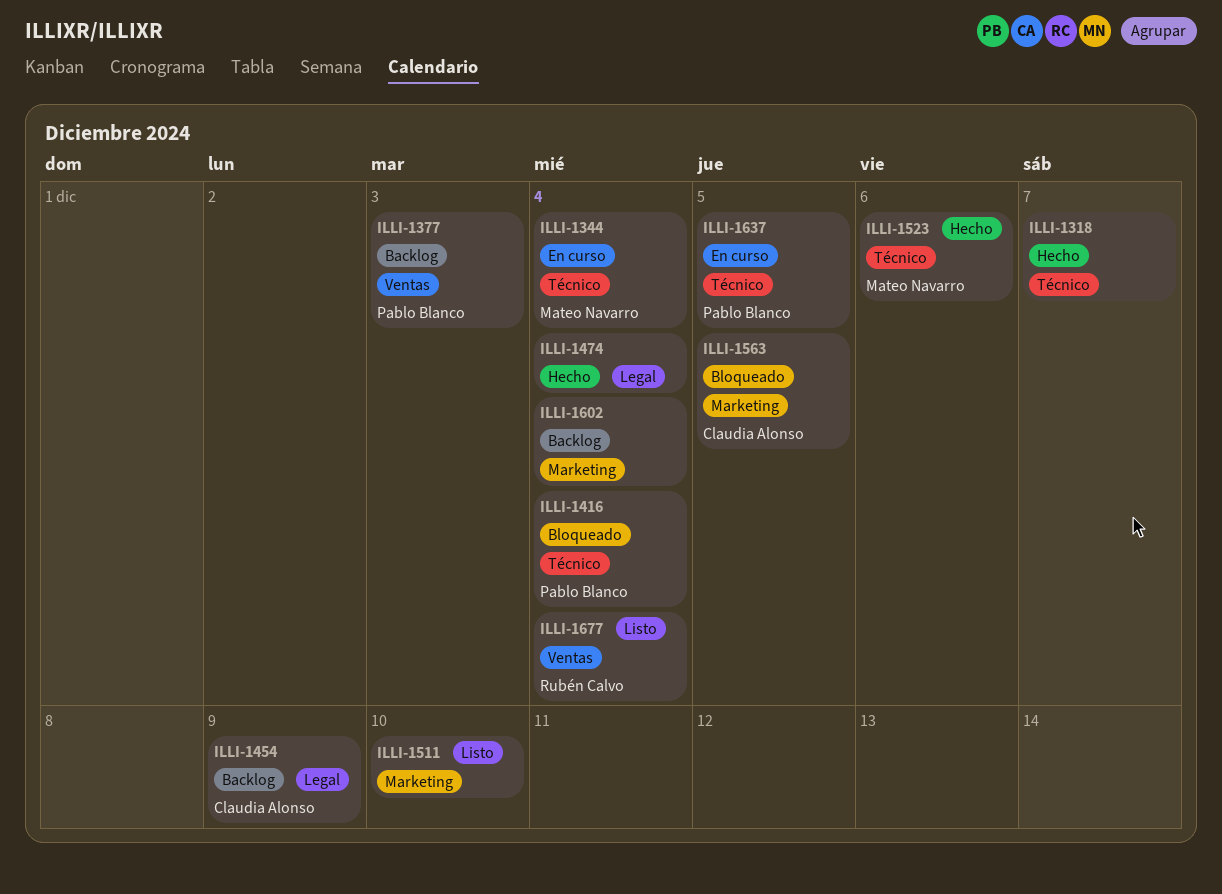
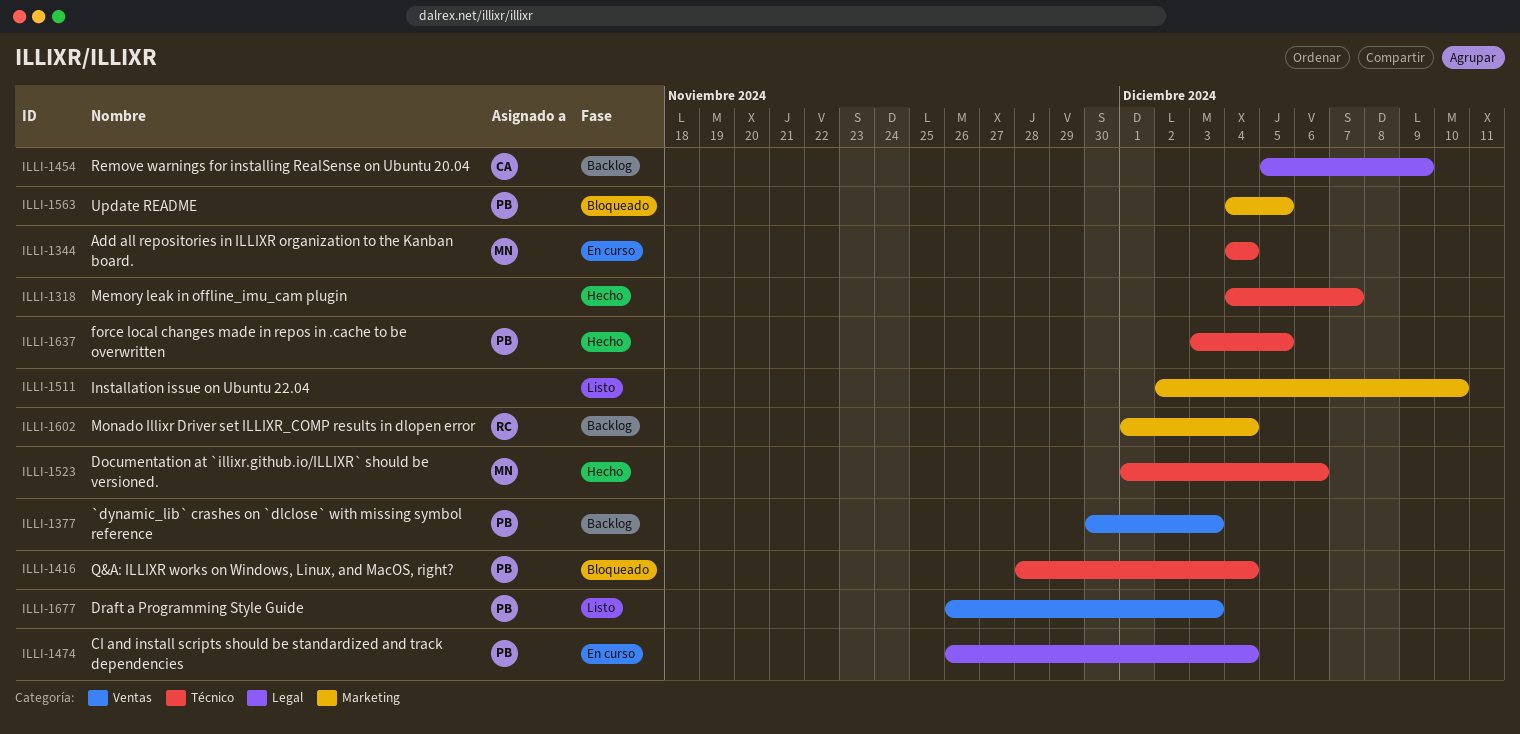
ILLI-1474, status: Hecho -> En curso
ILLI-1474, owner: none -> Pablo Blanco
ILLI-1563, owner: Claudia Alonso -> Pablo Blanco
ILLI-1602, owner: none -> Rubén Calvo
ILLI-1637, status: En curso -> Hecho
ILLI-1677, owner: Rubén Calvo -> Pablo Blanco
ILLI-1677, due: Dec 4 -> Dec 3

